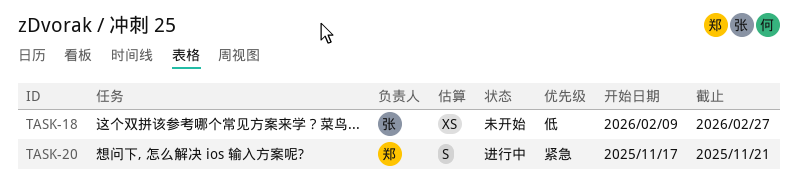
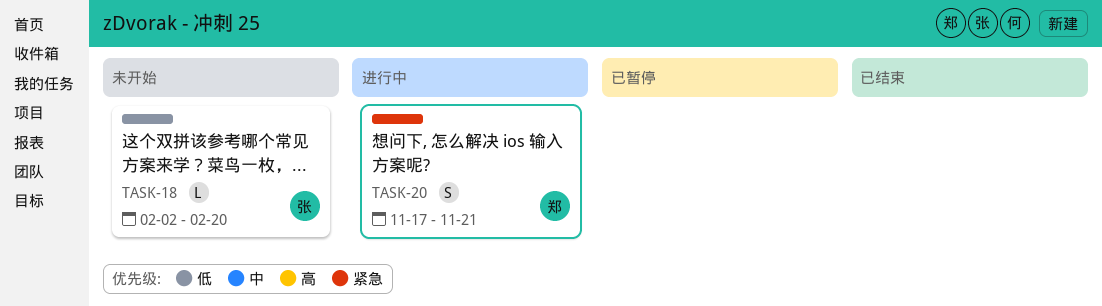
TASK-18, estimate: XS -> L
TASK-18, start: Feb 9 -> Feb 2
TASK-18, due: Feb 27 -> Feb 20

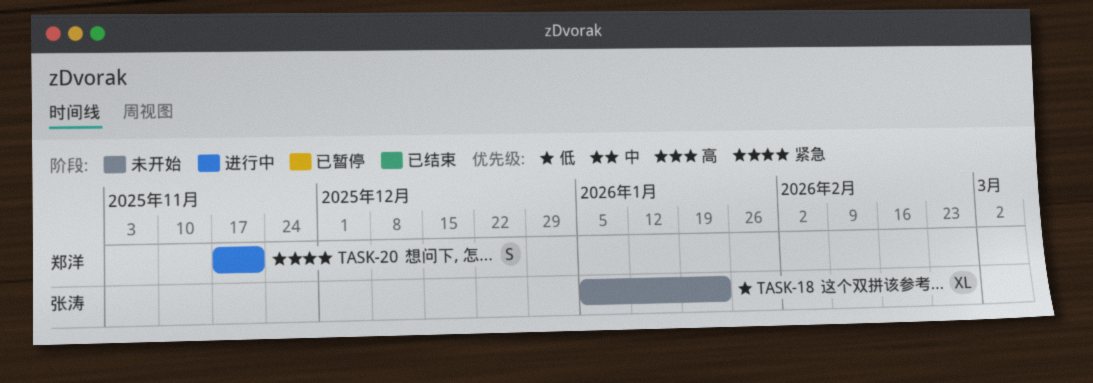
TASK-18, estimate: L -> XL
TASK-18, start: Feb 2 -> Jan 5
TASK-18, due: Feb 20 -> Jan 23

